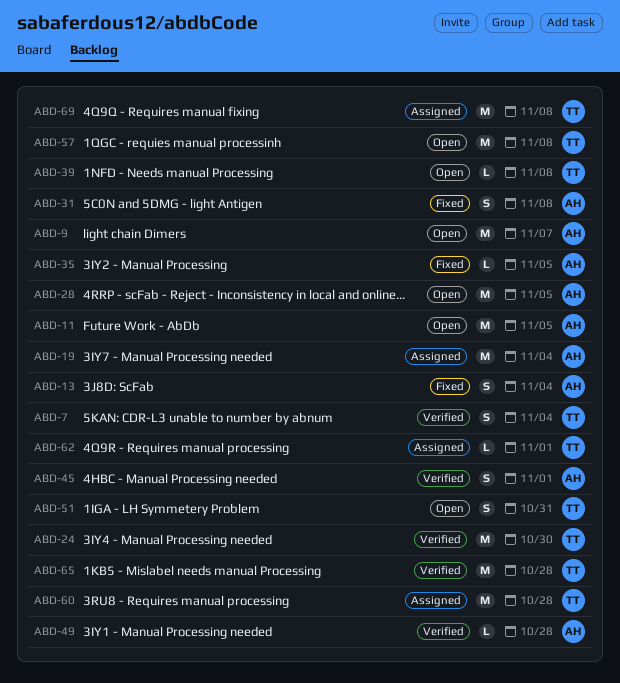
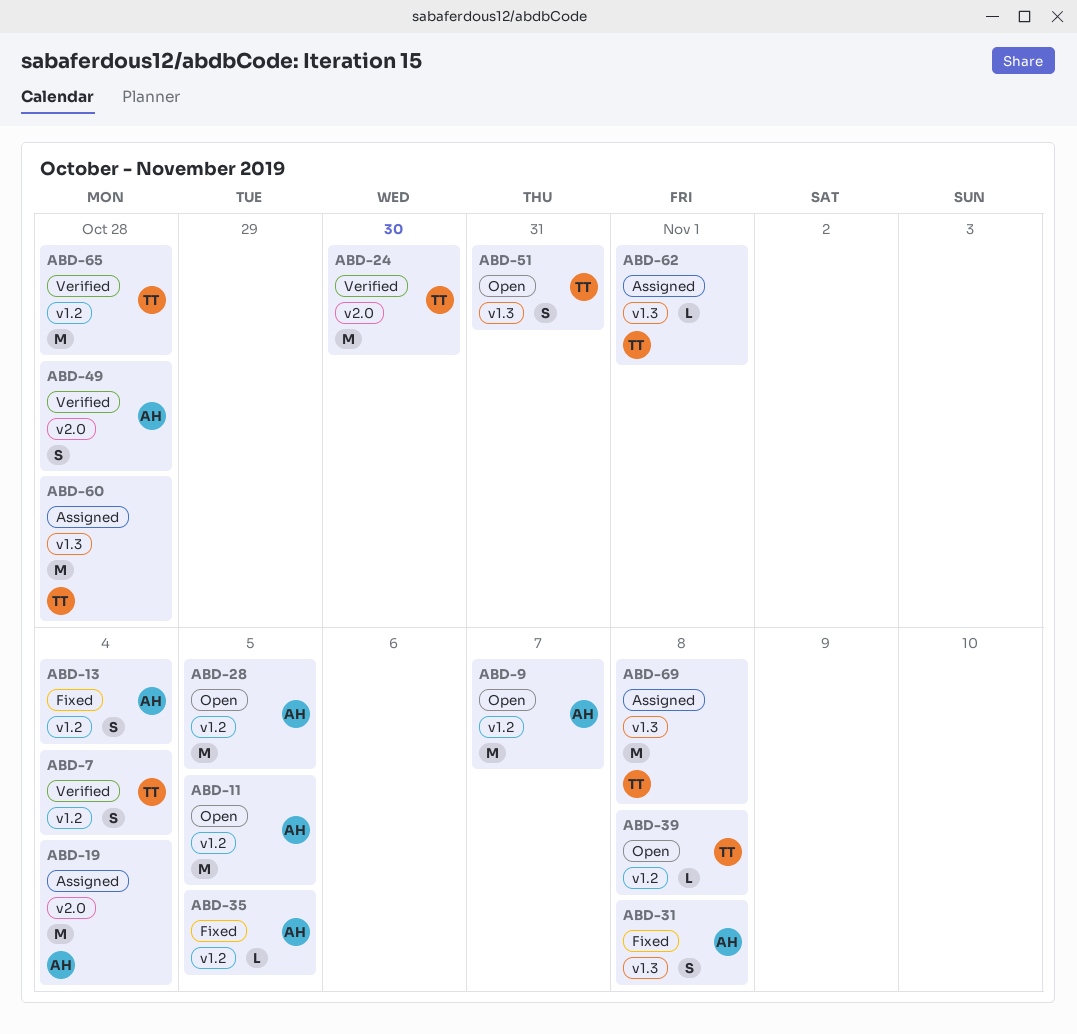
ABD-45: present -> none
ABD-49, estimate: L -> S
ABD-57: present -> none

